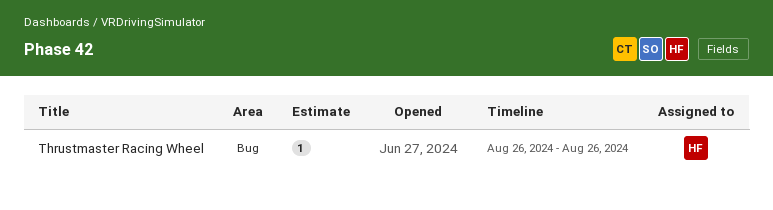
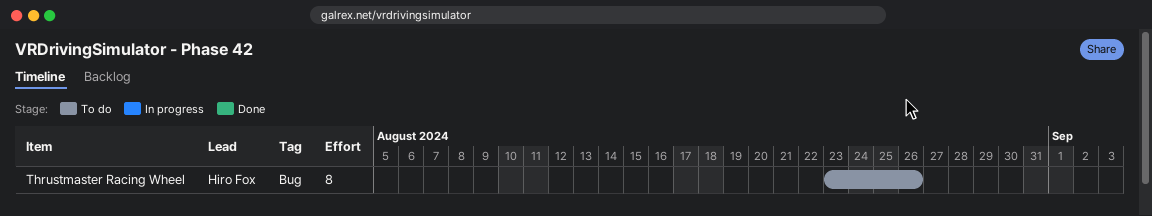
Thrustmaster Racing Wheel, estimate: 1 -> 8
Thrustmaster Racing Wheel, start: Aug 26 -> Aug 23

